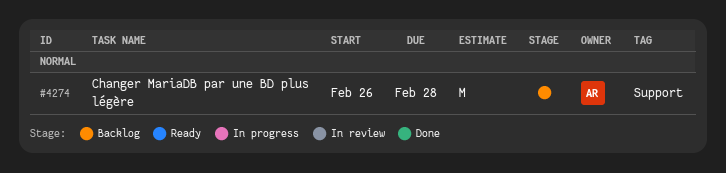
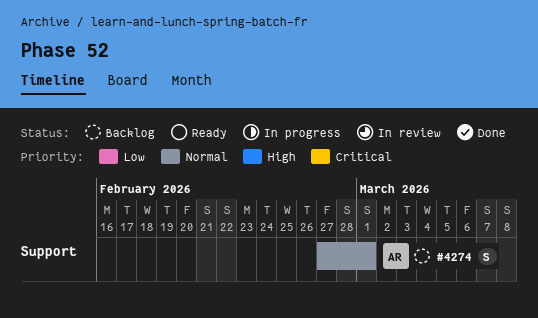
#4274, estimate: M -> S
#4274, start: Feb 26 -> Feb 27
#4274, due: Feb 28 -> Mar 1

